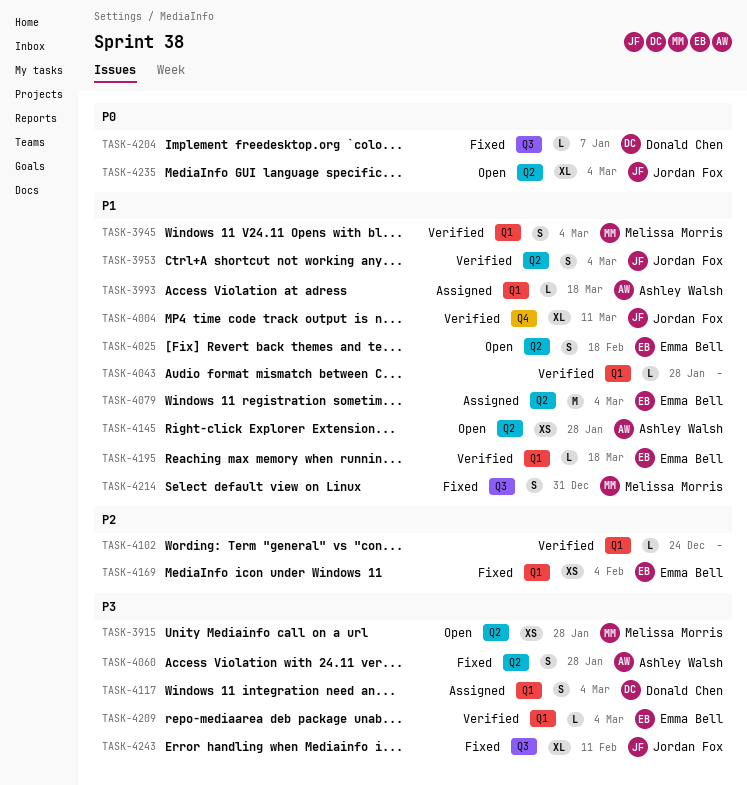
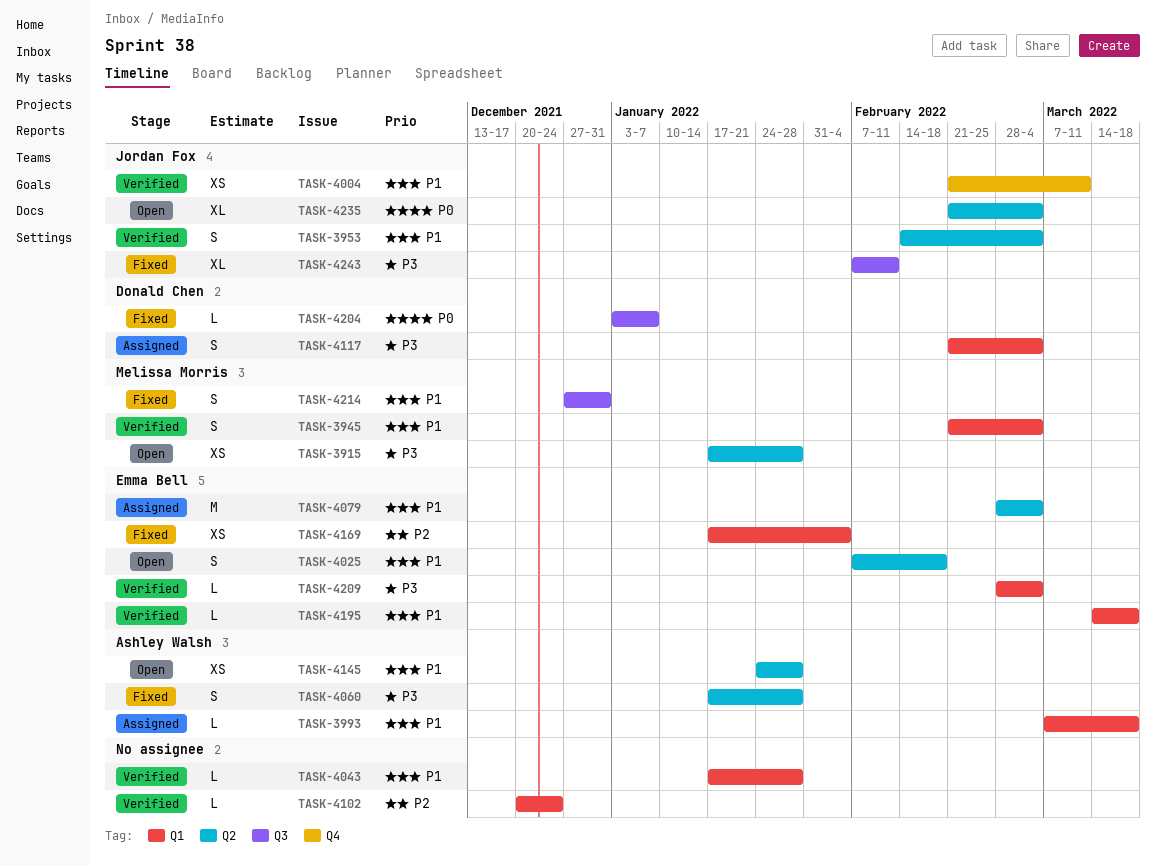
TASK-4004, estimate: XL -> XS

